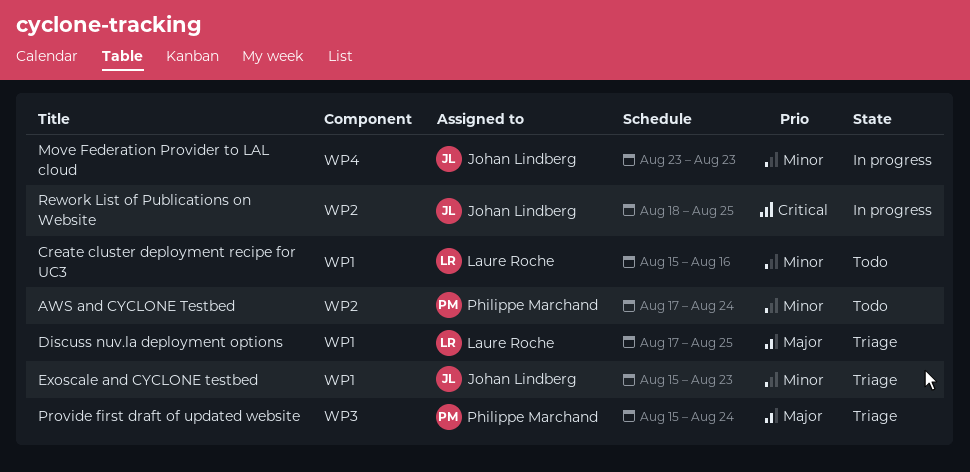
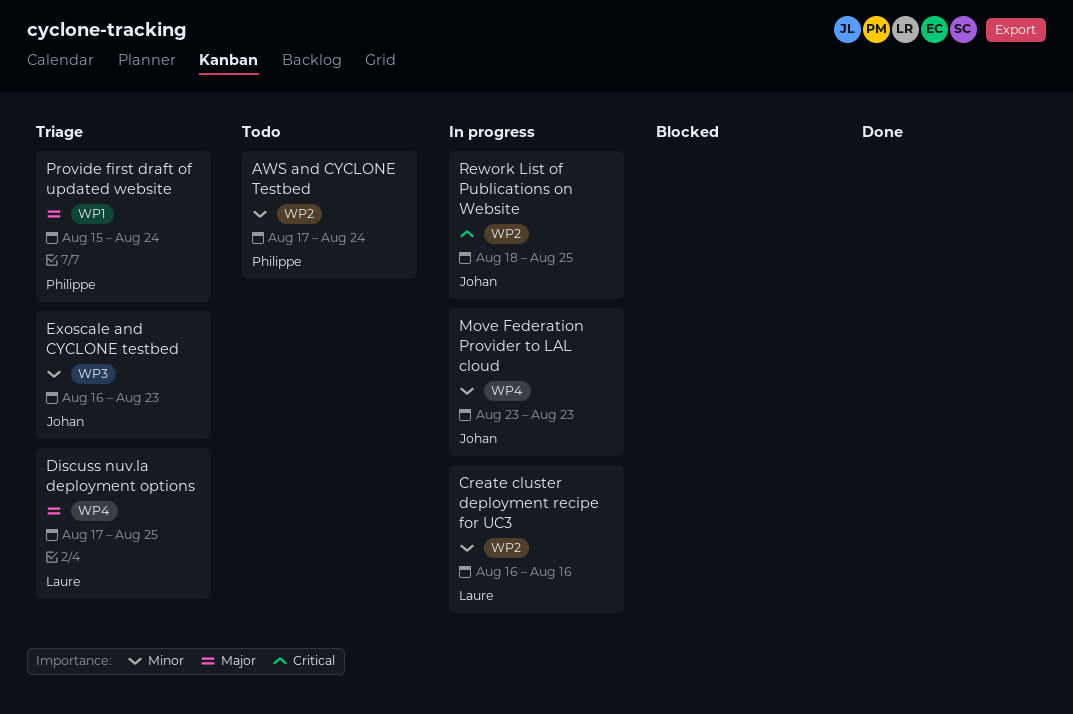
Create cluster deployment recipe for UC3, status: Todo -> In progress
Create cluster deployment recipe for UC3, label: WP1 -> WP2
Create cluster deployment recipe for UC3, start: Aug 15 -> Aug 16
Discuss nuv.la deployment options, label: WP1 -> WP4
Exoscale and CYCLONE testbed, label: WP1 -> WP3
Exoscale and CYCLONE testbed, start: Aug 15 -> Aug 16
Provide first draft of updated website, label: WP3 -> WP1

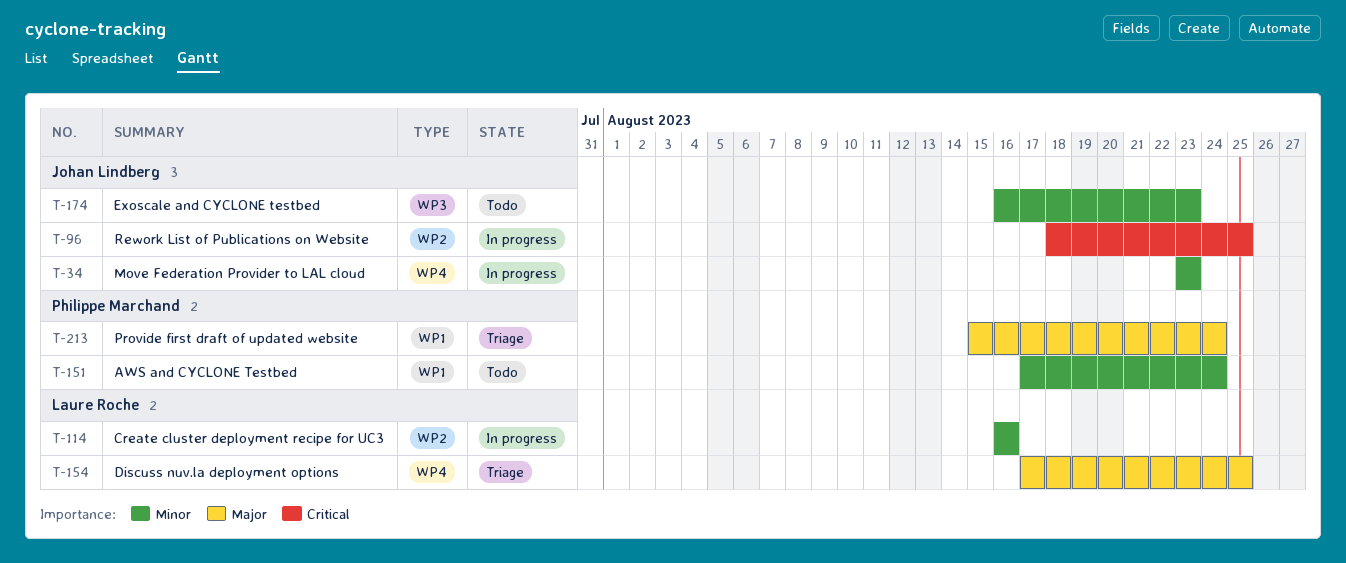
AWS and CYCLONE Testbed, label: WP2 -> WP1
Exoscale and CYCLONE testbed, status: Triage -> Todo

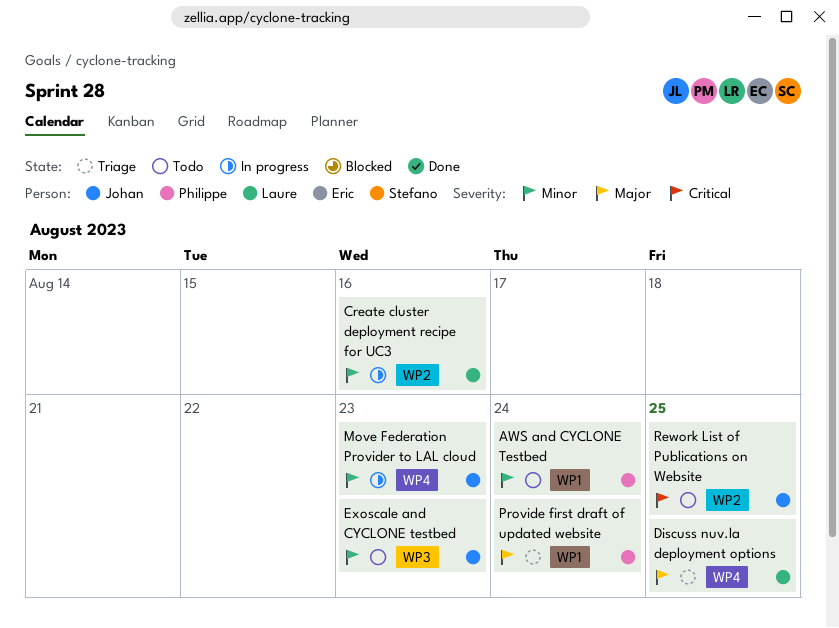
Rework List of Publications on Website, status: In progress -> Todo

